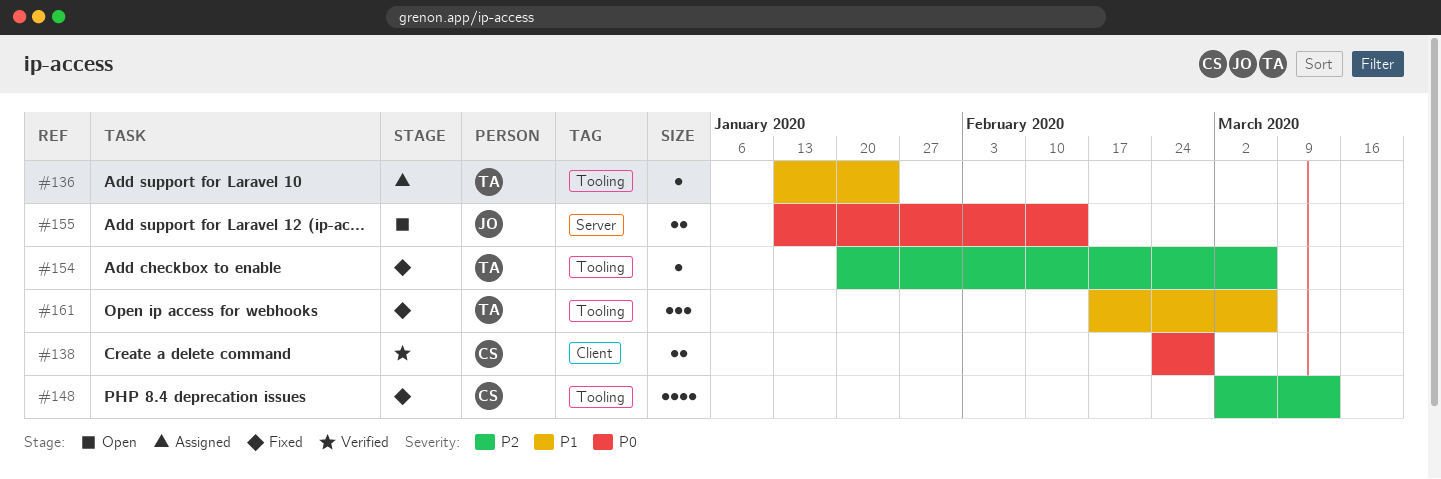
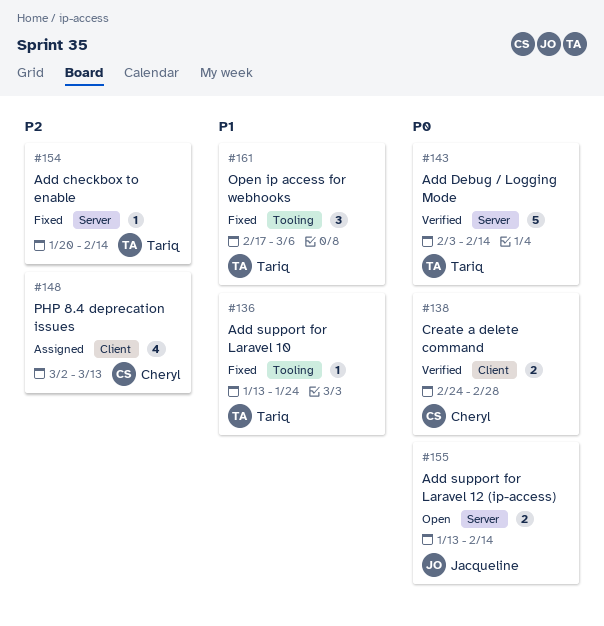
#136, status: Assigned -> Fixed
#143: none -> present
#148, status: Fixed -> Assigned
#148, label: Tooling -> Client
#154, label: Tooling -> Server
#154, due: Mar 6 -> Feb 14

